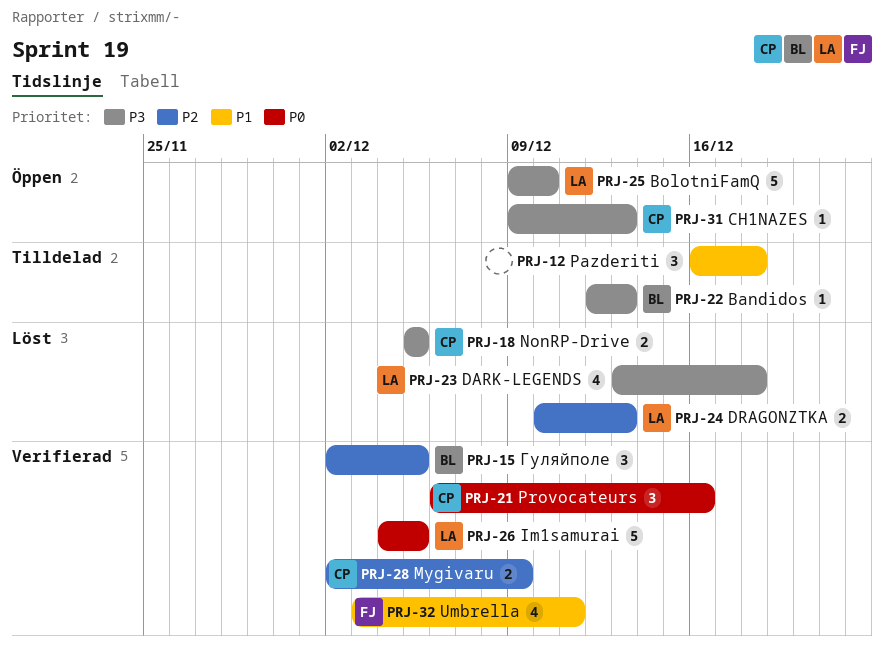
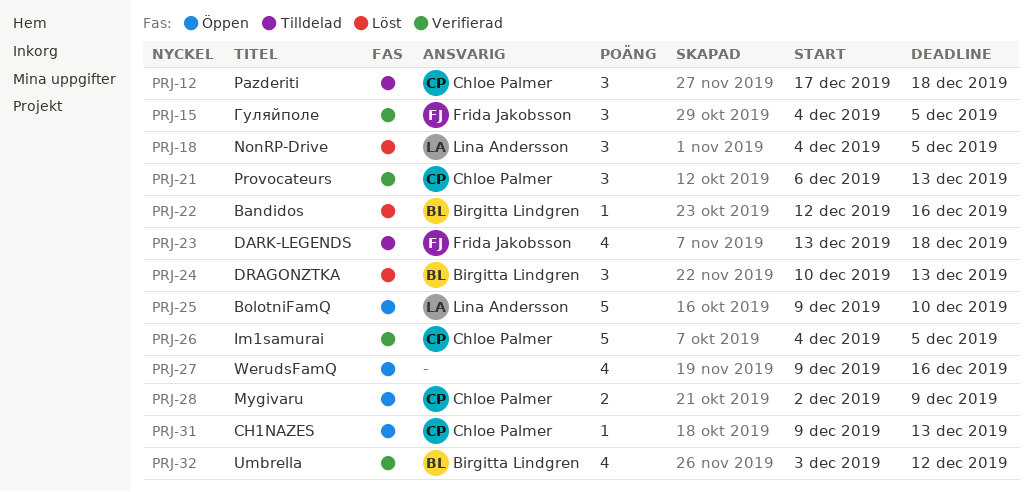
PRJ-12, owner: none -> Chloe Palmer
PRJ-12, start: Dec 16 -> Dec 17
PRJ-15, owner: Birgitta Lindgren -> Frida Jakobsson
PRJ-15, start: Dec 2 -> Dec 4
PRJ-18, owner: Chloe Palmer -> Lina Andersson
PRJ-18, estimate: 2 -> 3
PRJ-18, start: Dec 5 -> Dec 4
PRJ-21, due: Dec 16 -> Dec 13
PRJ-22, status: Tilldelad -> Löst
PRJ-22, due: Dec 13 -> Dec 16
PRJ-23, status: Löst -> Tilldelad
PRJ-23, owner: Lina Andersson -> Frida Jakobsson
PRJ-24, owner: Lina Andersson -> Birgitta Lindgren
PRJ-24, estimate: 2 -> 3
PRJ-26, owner: Lina Andersson -> Chloe Palmer
PRJ-27: none -> present
PRJ-28, status: Verifierad -> Öppen
PRJ-32, owner: Frida Jakobsson -> Birgitta Lindgren
PRJ-32, due: Dec 11 -> Dec 12

